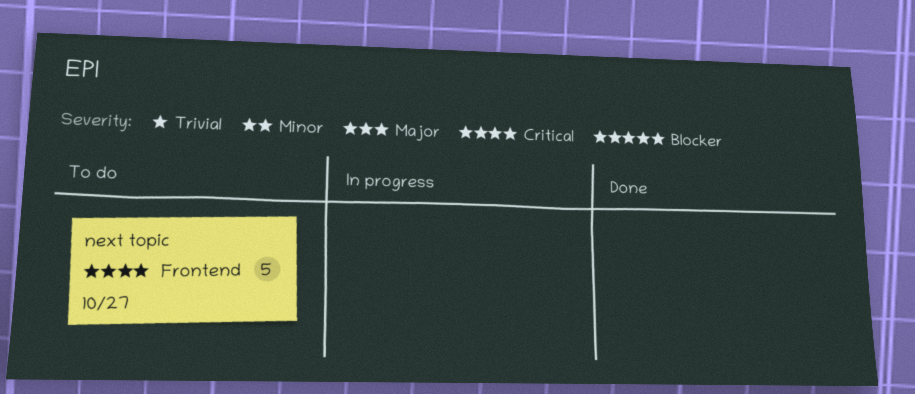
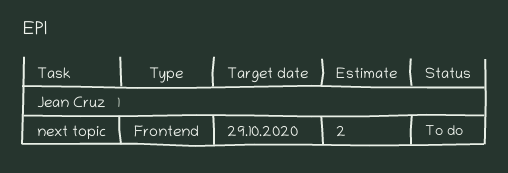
next topic, estimate: 5 -> 2
next topic, due: Oct 27 -> Oct 29

